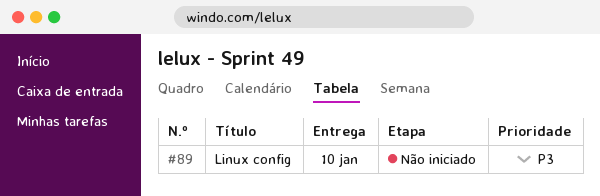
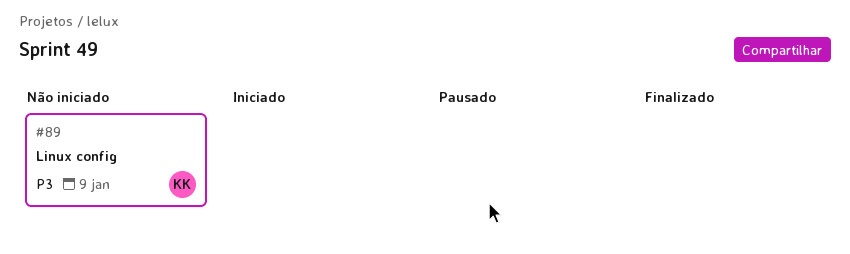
#89, due: Jan 10 -> Jan 9

